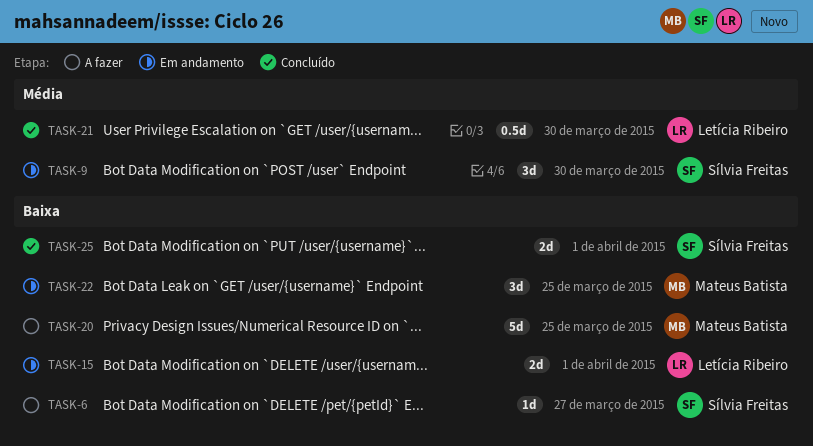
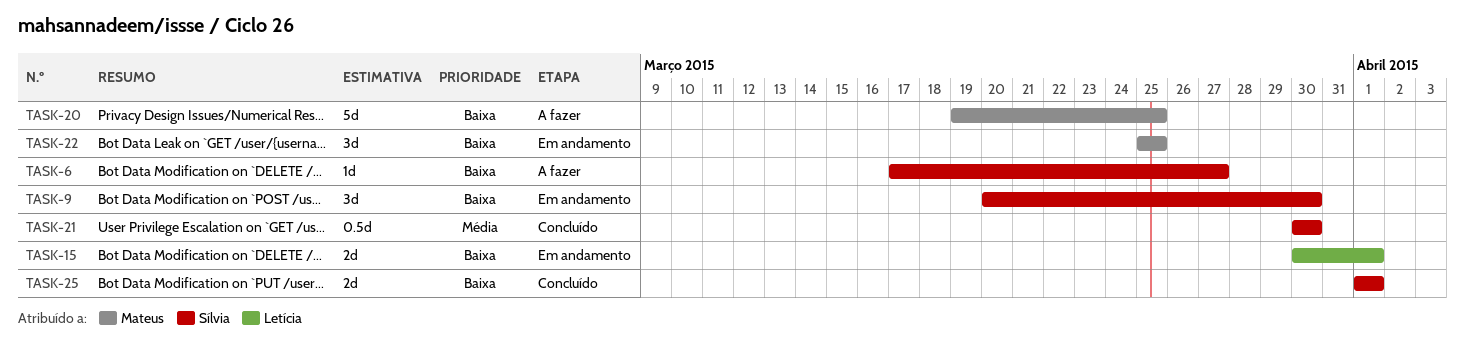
TASK-9, priority: Média -> Baixa
TASK-21, owner: Letícia Ribeiro -> Sílvia Freitas

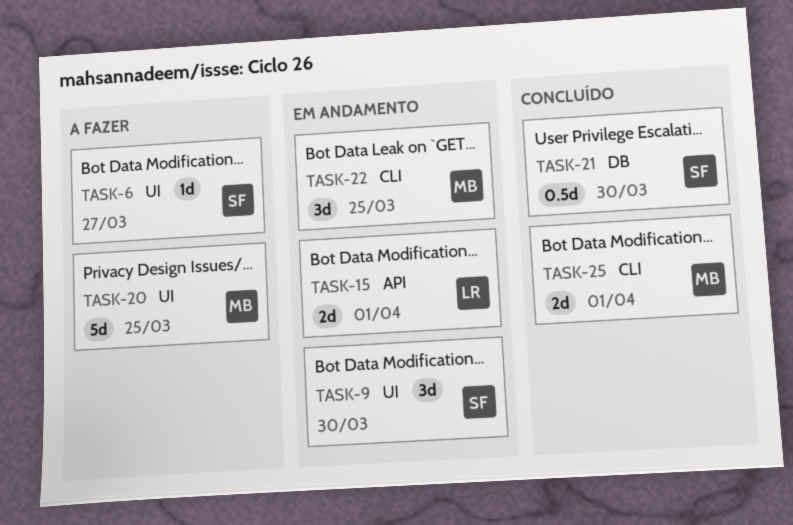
TASK-25, owner: Sílvia -> Mateus

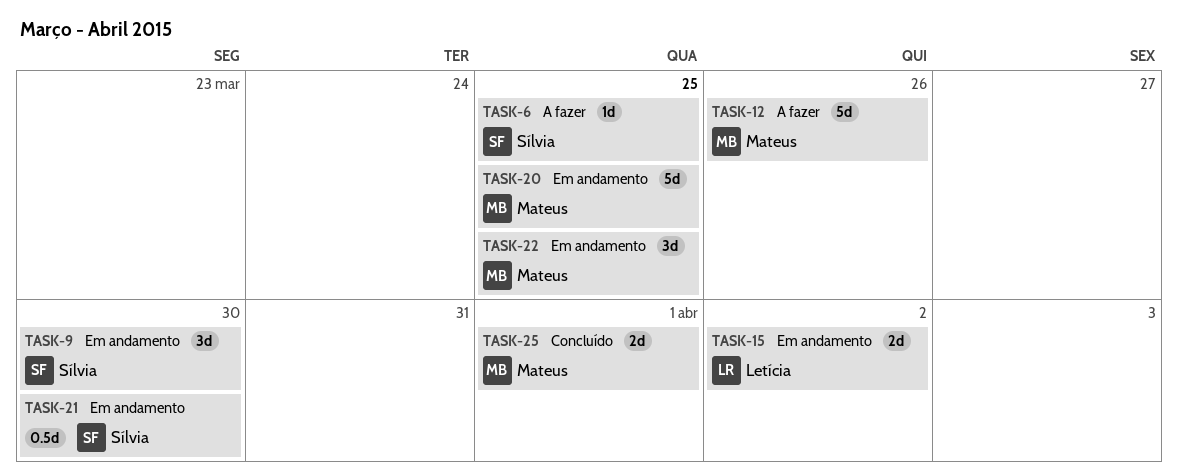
TASK-6, due: Mar 27 -> Mar 25
TASK-12: none -> present
TASK-15, due: Apr 1 -> Apr 2
TASK-20, status: A fazer -> Em andamento
TASK-21, status: Concluído -> Em andamento

